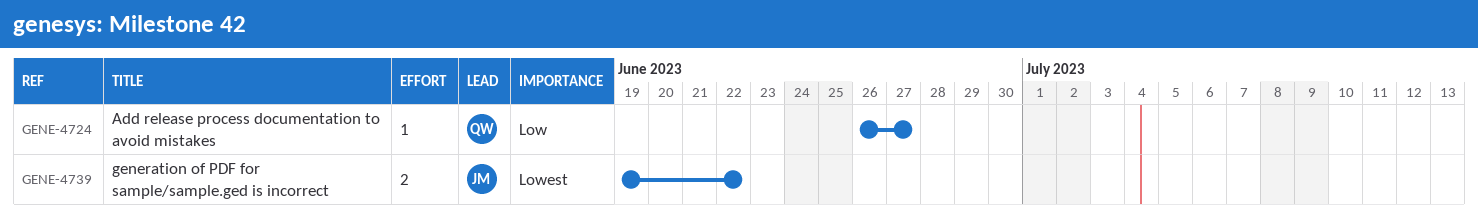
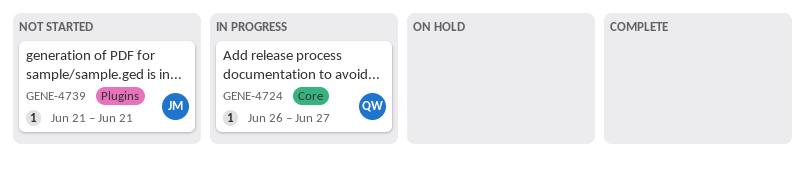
GENE-4739, estimate: 2 -> 1
GENE-4739, start: Jun 19 -> Jun 21
GENE-4739, due: Jun 22 -> Jun 21

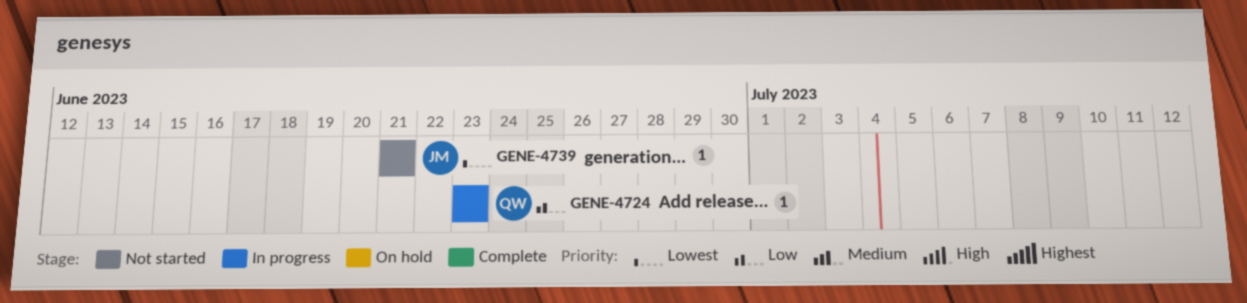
GENE-4724, start: Jun 26 -> Jun 23
GENE-4724, due: Jun 27 -> Jun 23

